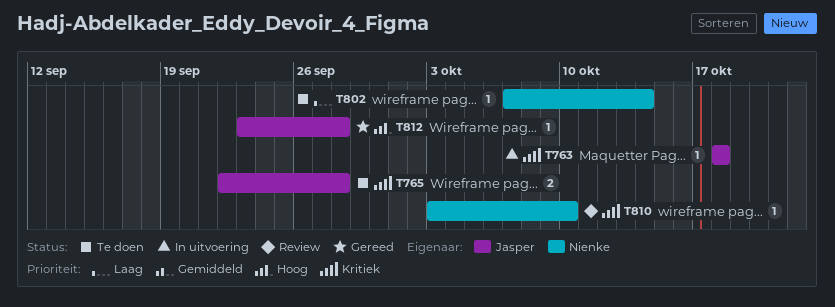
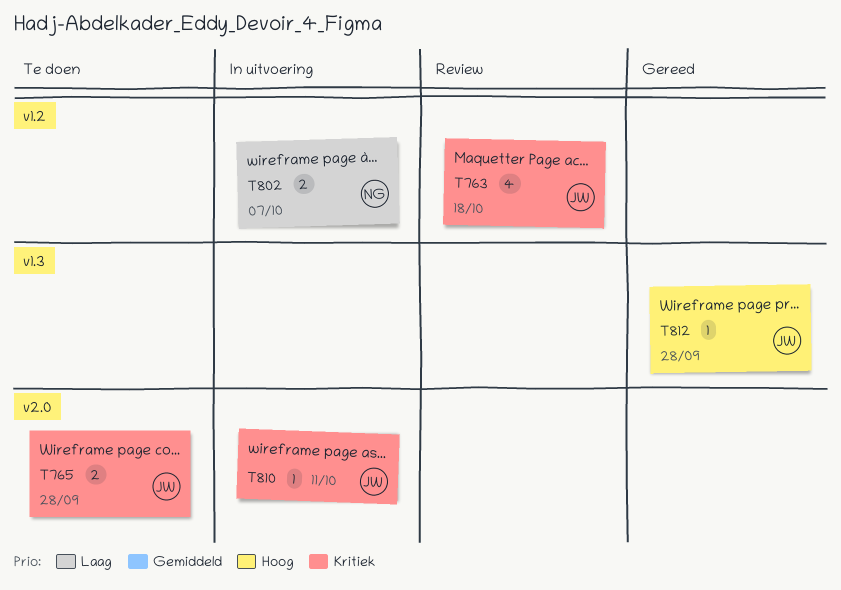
T763, status: In uitvoering -> Review
T763, estimate: 1 -> 4
T802, status: Te doen -> In uitvoering
T802, estimate: 1 -> 2
T802, due: Oct 14 -> Oct 7
T810, status: Review -> In uitvoering
T810, owner: Nienke -> Jasper
T810, due: Oct 10 -> Oct 11

